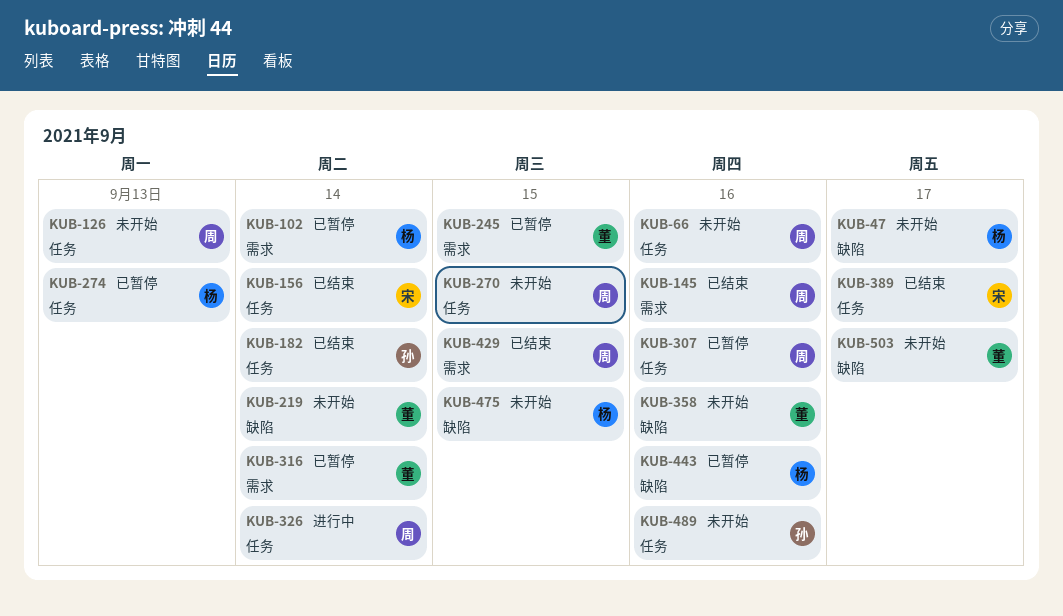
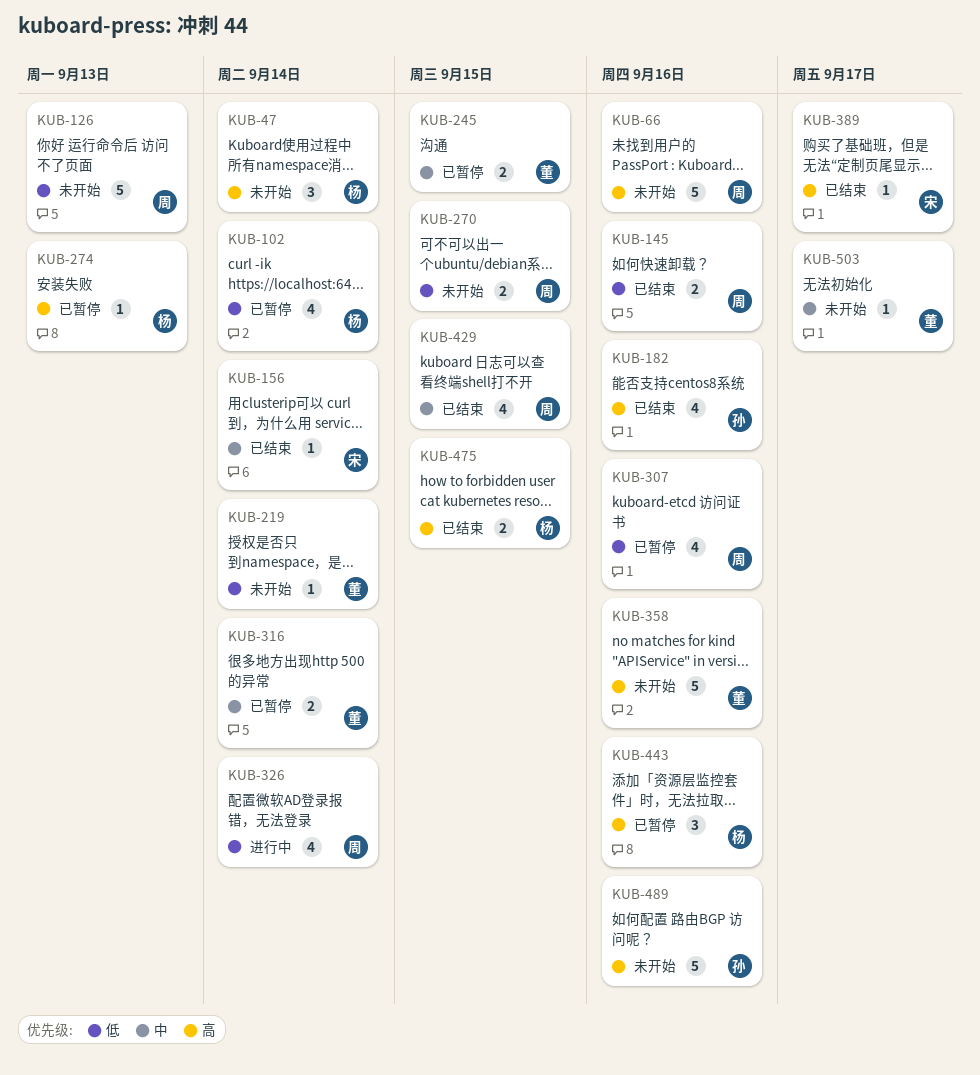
KUB-47, due: Sep 17 -> Sep 14
KUB-182, due: Sep 14 -> Sep 16
KUB-475, status: 未开始 -> 已结束

